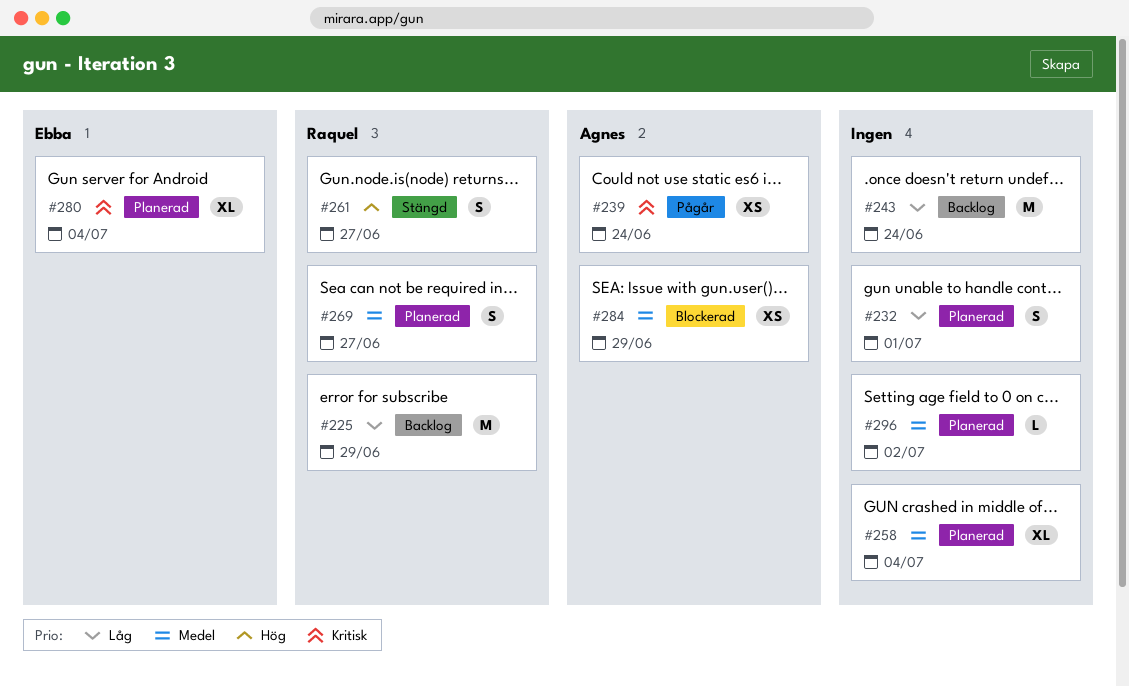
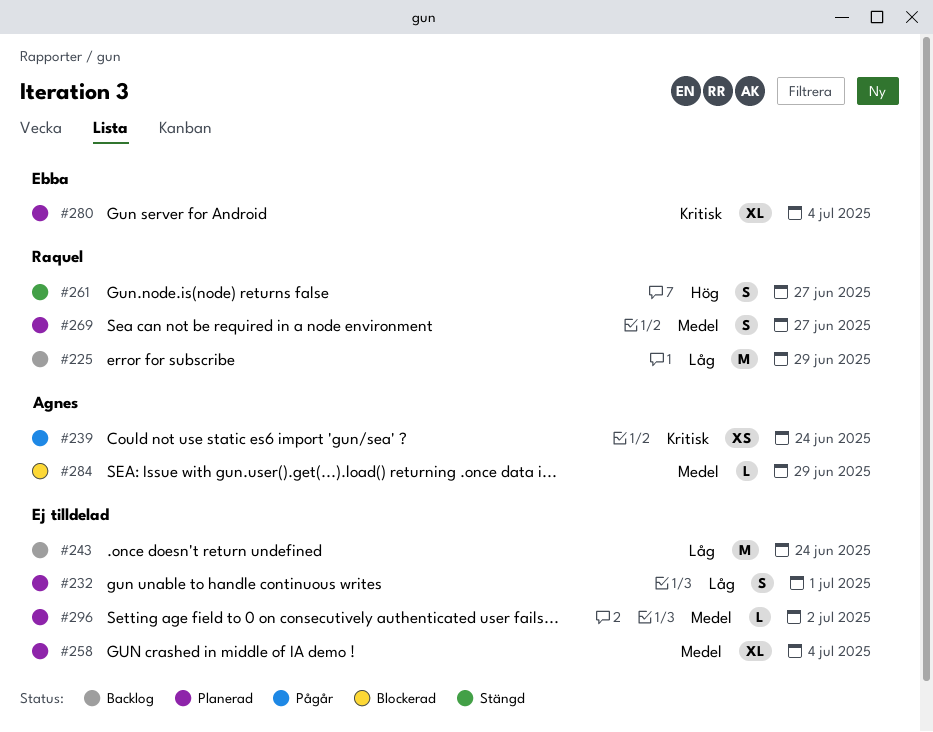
#284, estimate: XS -> L

